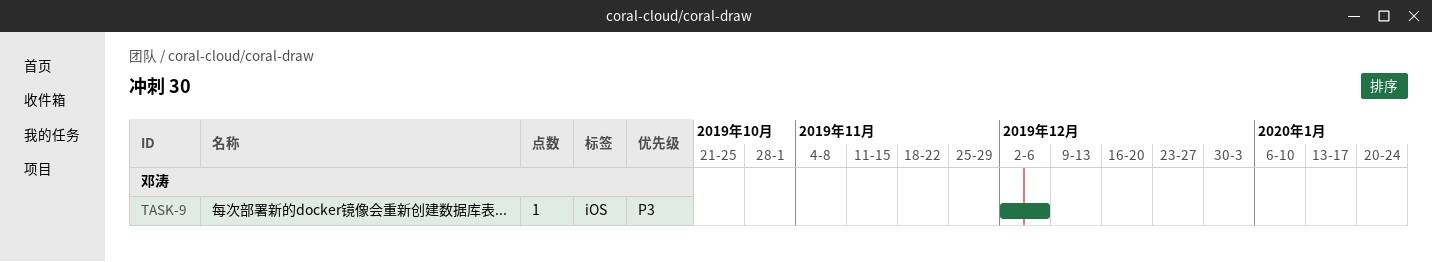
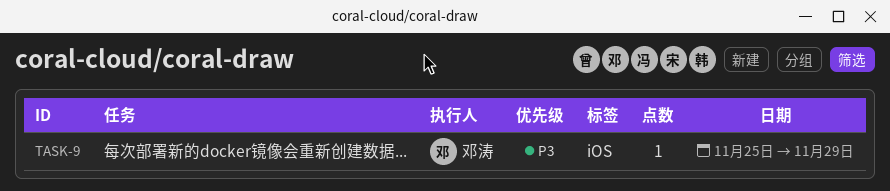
TASK-9, start: Dec 2 -> Nov 25
TASK-9, due: Dec 6 -> Nov 29

